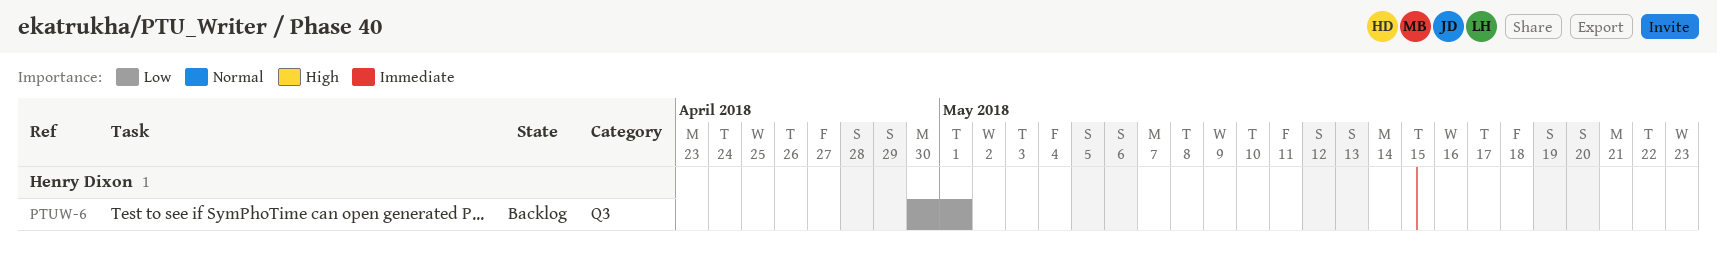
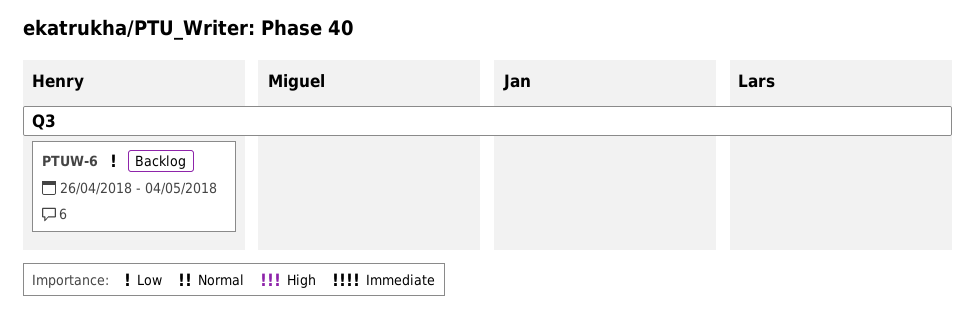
PTUW-6, start: Apr 30 -> Apr 26
PTUW-6, due: May 1 -> May 4

